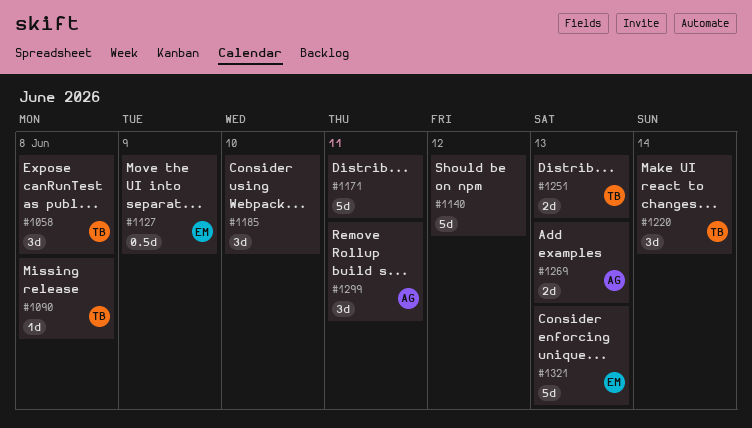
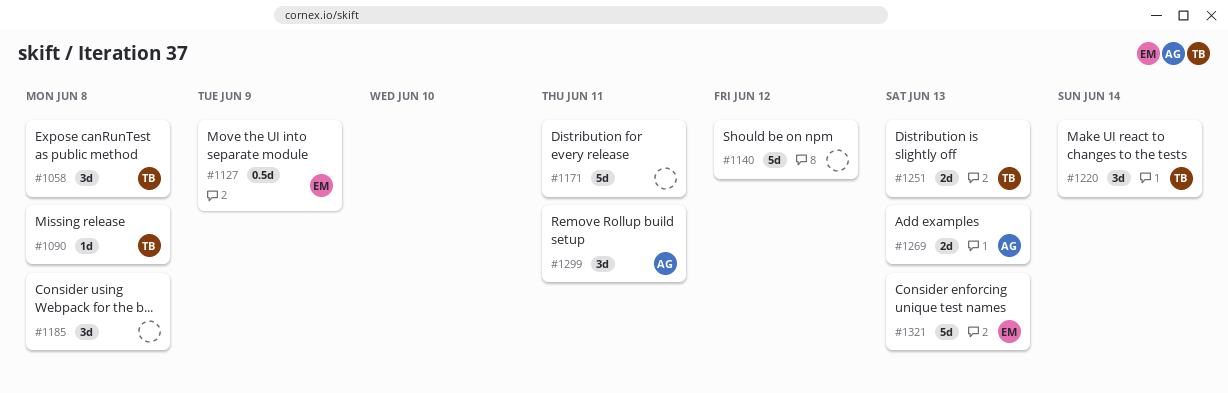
#1185, due: Jun 10 -> Jun 8

